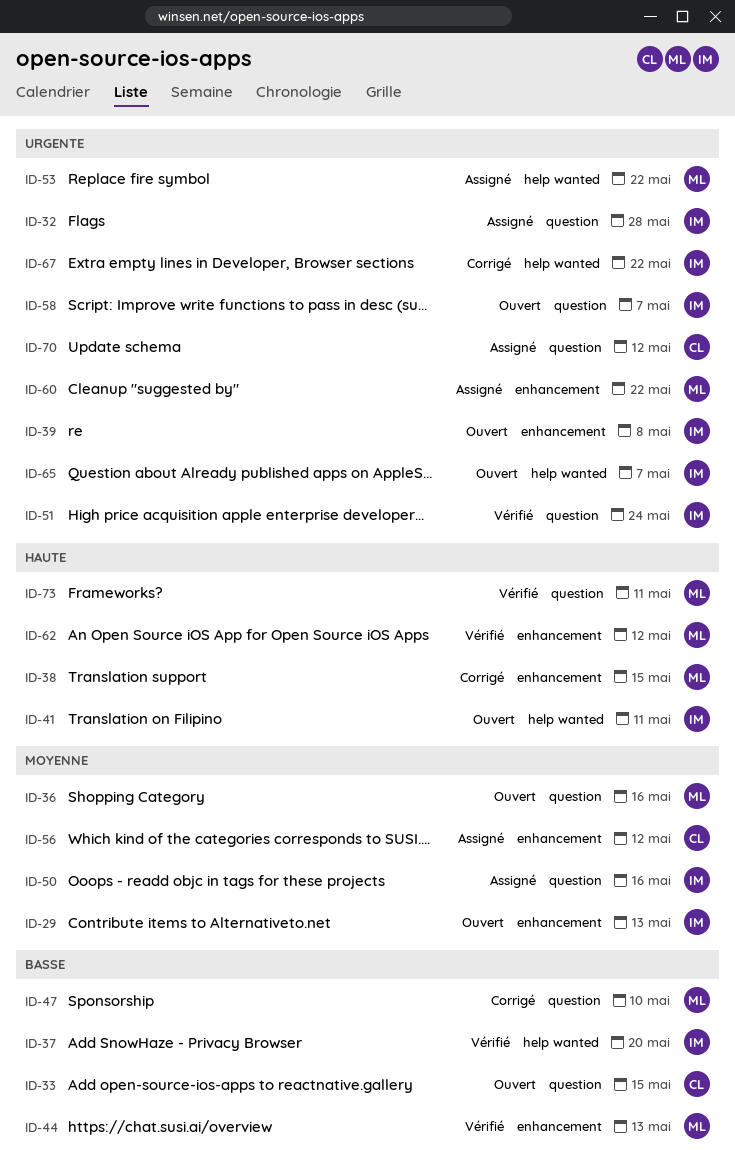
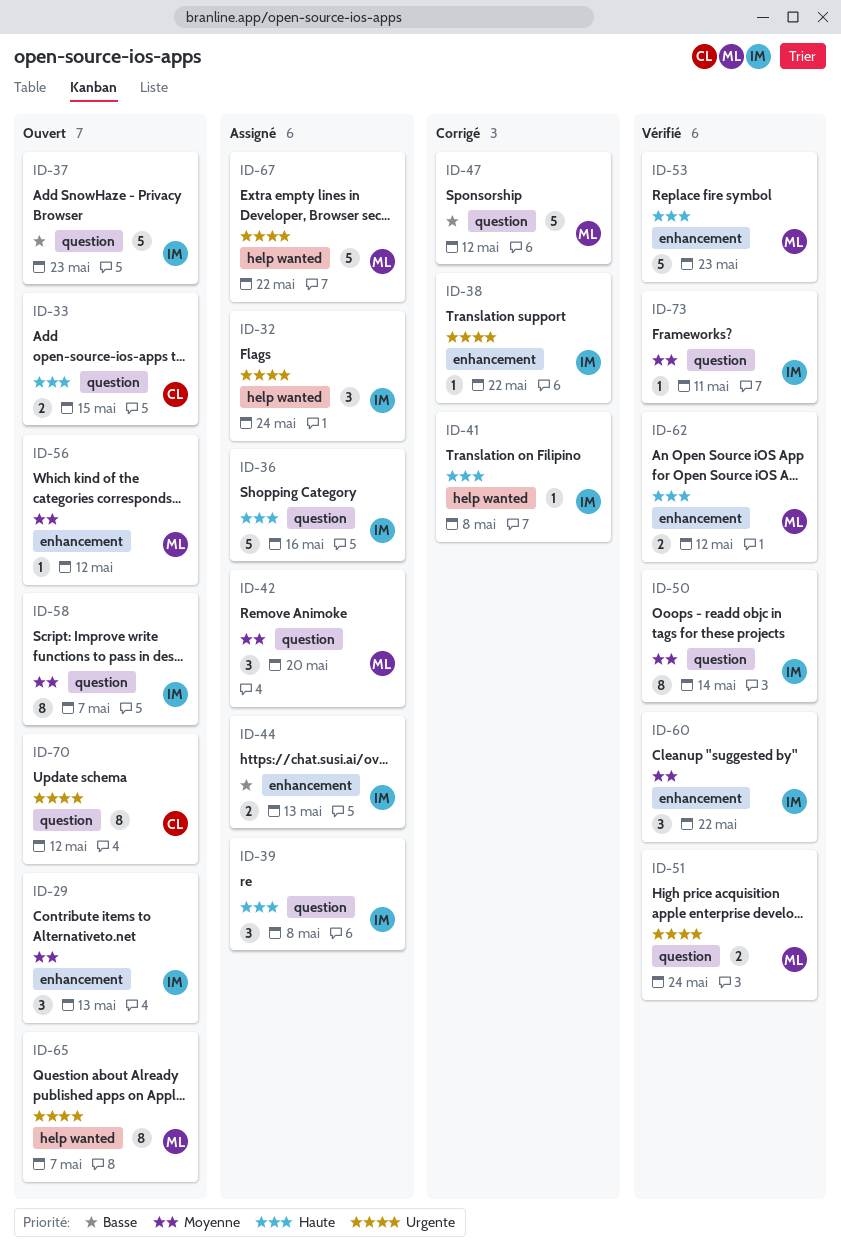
ID-32, label: question -> help wanted
ID-32, due: May 28 -> May 24
ID-33, priority: Basse -> Haute
ID-36, status: Ouvert -> Assigné
ID-36, owner: ML -> IM
ID-36, priority: Moyenne -> Haute
ID-37, status: Vérifié -> Ouvert
ID-37, label: help wanted -> question
ID-37, due: May 20 -> May 23
ID-38, owner: ML -> IM
ID-38, priority: Haute -> Urgente
ID-38, due: May 15 -> May 22
ID-39, status: Ouvert -> Assigné
ID-39, priority: Urgente -> Haute
ID-39, label: enhancement -> question
ID-41, status: Ouvert -> Corrigé
ID-41, due: May 11 -> May 8
ID-42: none -> present
ID-44, status: Vérifié -> Assigné
ID-44, owner: ML -> IM
ID-47, due: May 10 -> May 12
ID-50, status: Assigné -> Vérifié
ID-50, due: May 16 -> May 14
ID-51, owner: IM -> ML
ID-53, status: Assigné -> Vérifié
ID-53, priority: Urgente -> Haute
ID-53, label: help wanted -> enhancement
ID-53, due: May 22 -> May 23
ID-56, status: Assigné -> Ouvert
ID-56, owner: CL -> ML
ID-58, priority: Urgente -> Moyenne
ID-60, status: Assigné -> Vérifié
ID-60, owner: ML -> IM
ID-60, priority: Urgente -> Moyenne
ID-65, owner: IM -> ML
ID-67, status: Corrigé -> Assigné
ID-67, owner: IM -> ML
ID-70, status: Assigné -> Ouvert
ID-73, owner: ML -> IM
ID-73, priority: Haute -> Moyenne

